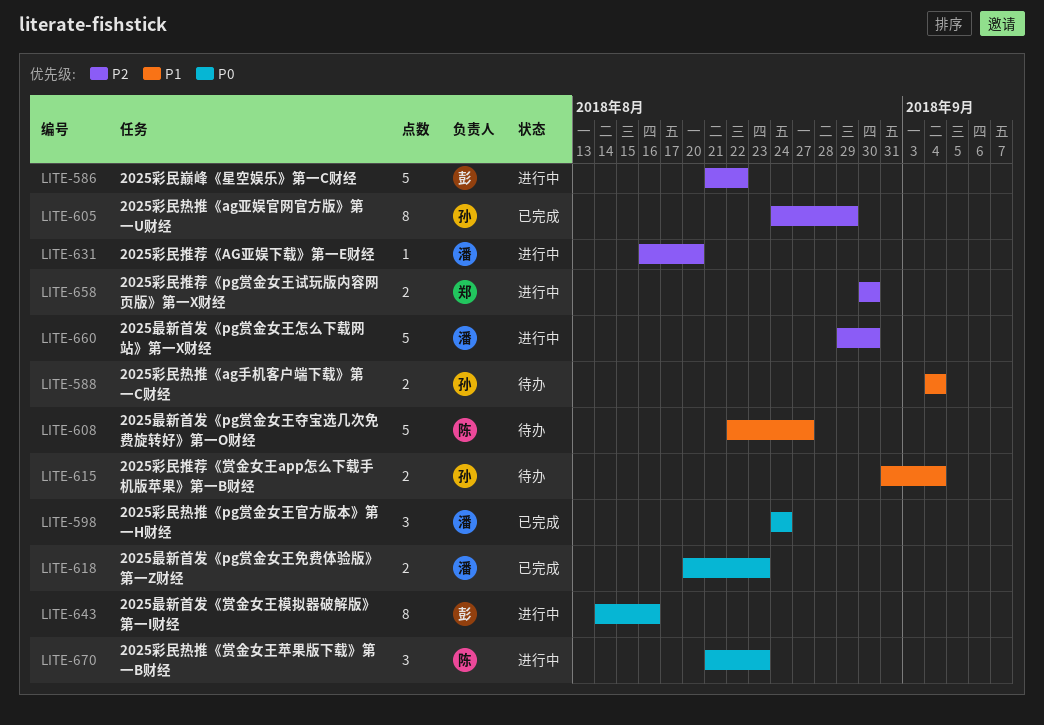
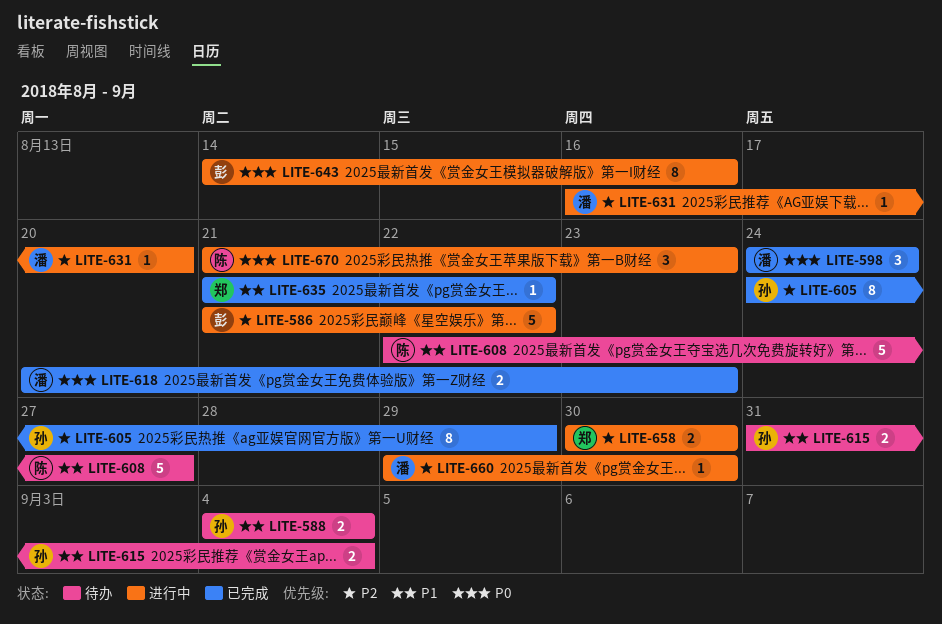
LITE-635: none -> present
LITE-660, estimate: 5 -> 1

